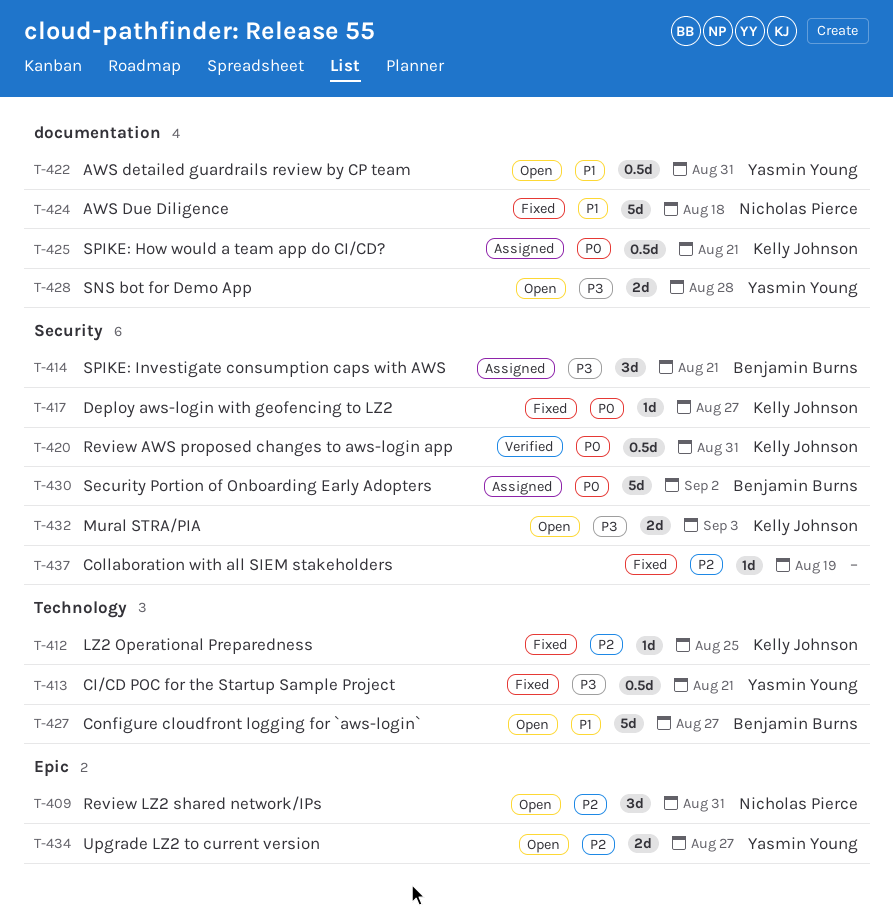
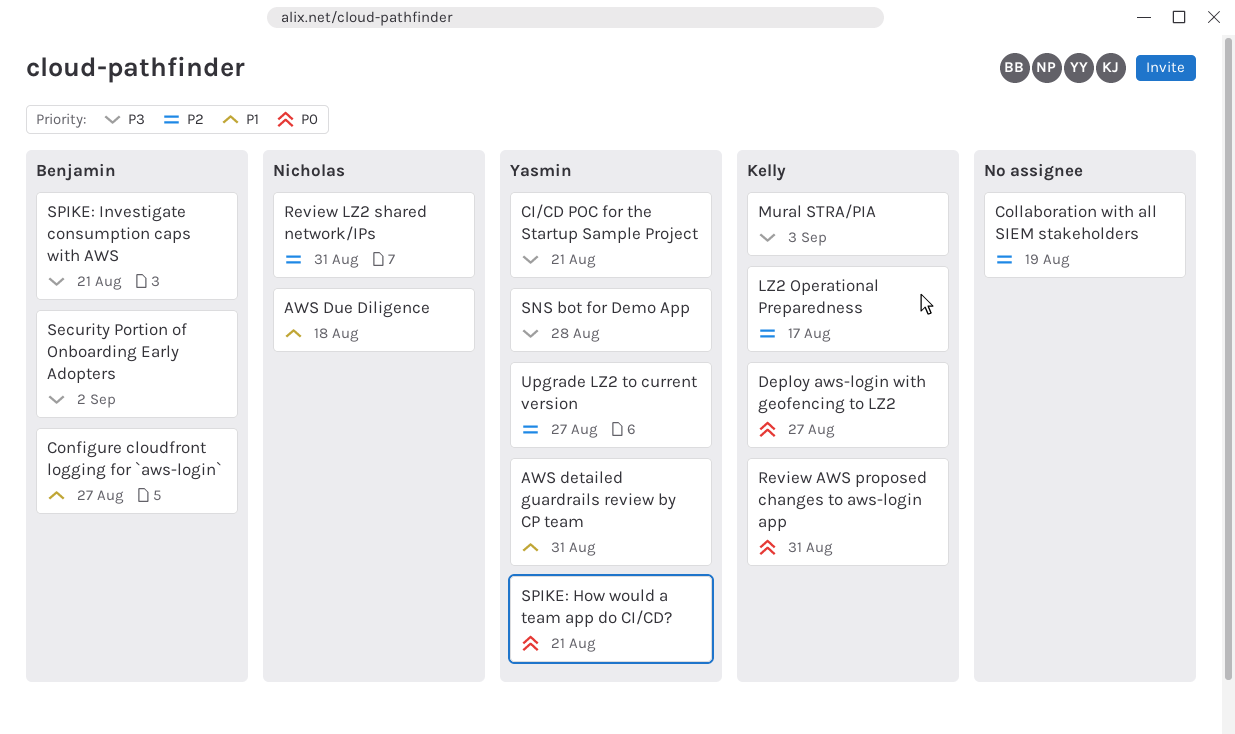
LZ2 Operational Preparedness, due: Aug 25 -> Aug 17
Security Portion of Onboarding Early Adopters, priority: P0 -> P3
SPIKE: How would a team app do CI/CD?, owner: Kelly Johnson -> Yasmin Young

